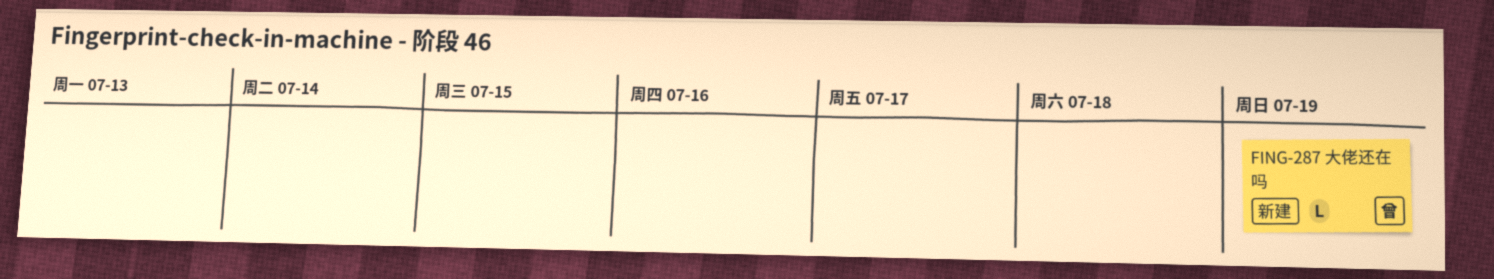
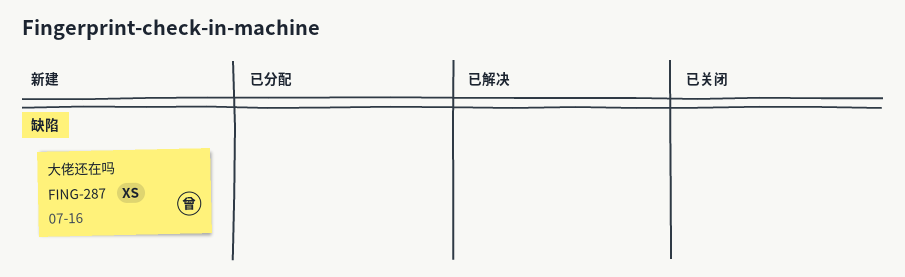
FING-287, estimate: L -> XS
FING-287, due: Jul 19 -> Jul 16

